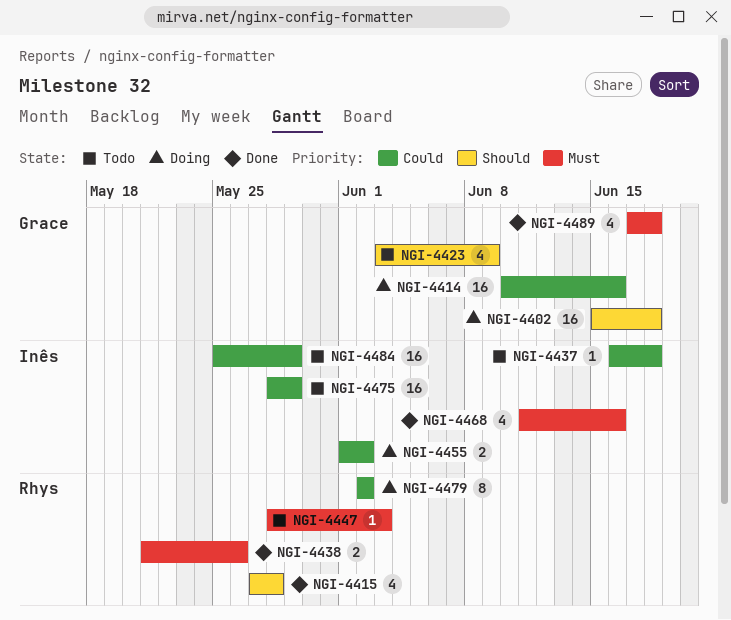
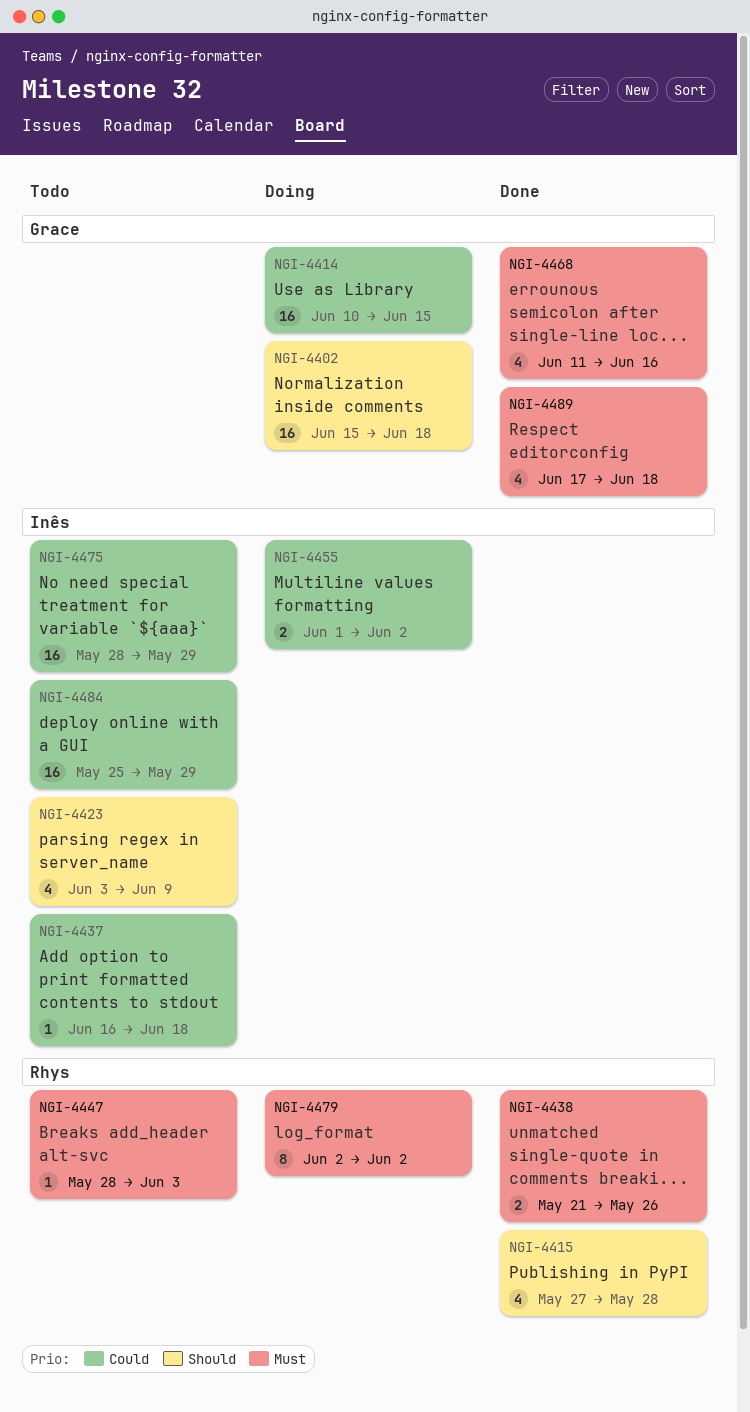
NGI-4414, due: Jun 16 -> Jun 15
NGI-4423, owner: Grace -> Inês
NGI-4468, owner: Inês -> Grace
NGI-4479, priority: Could -> Must

